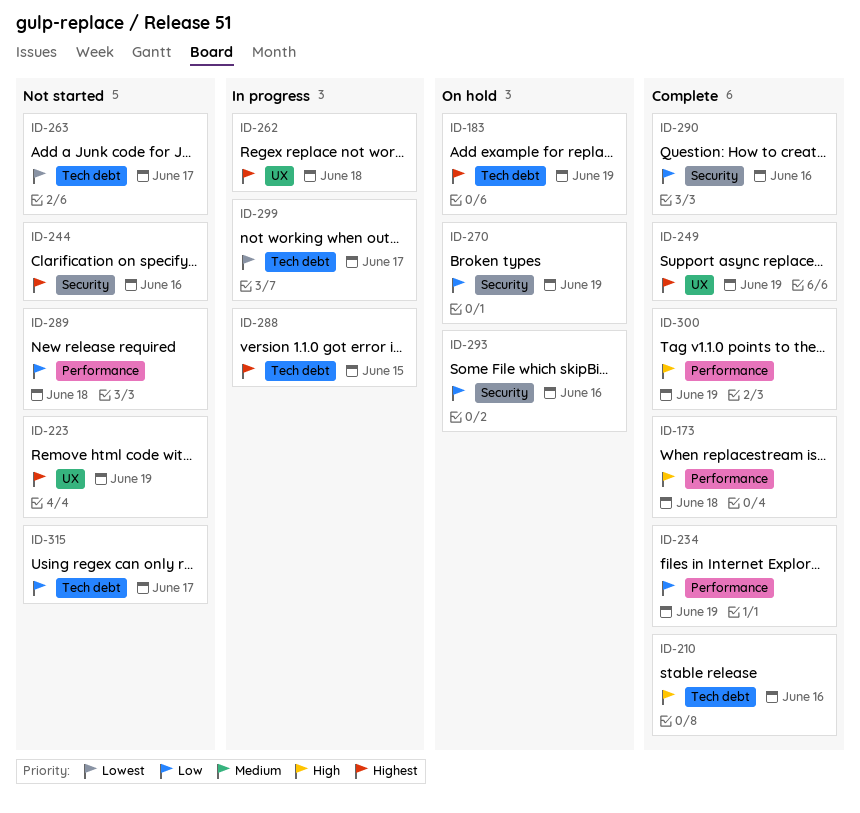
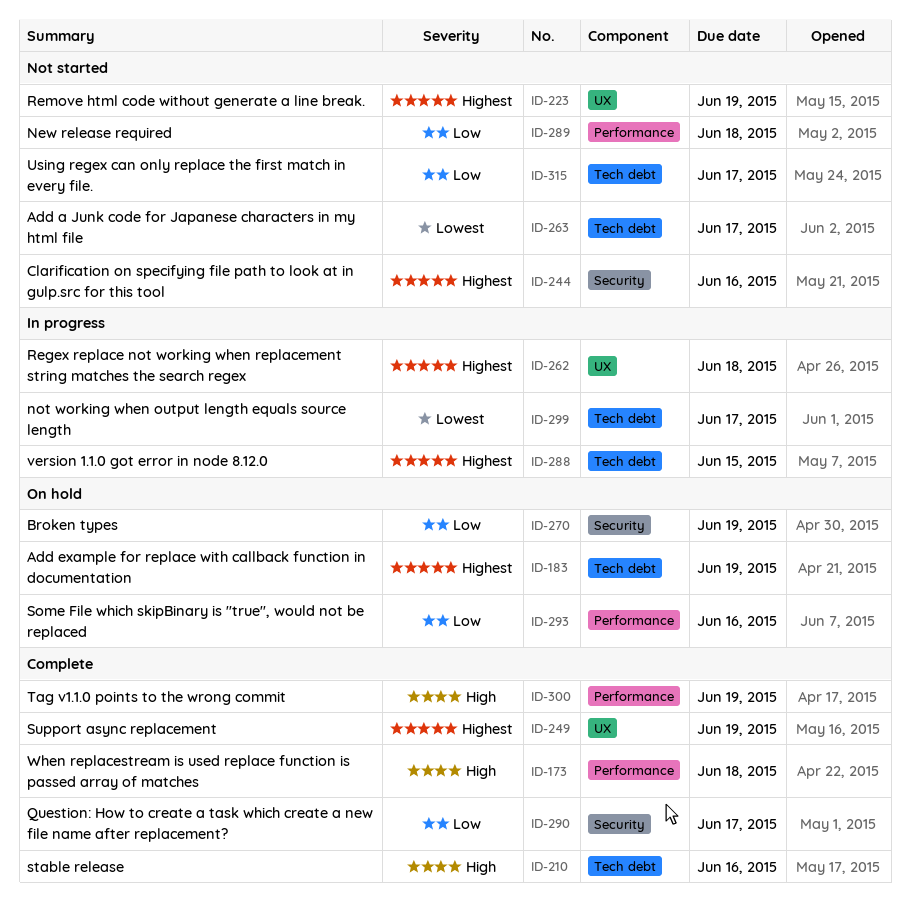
ID-234: present -> none
ID-290, due: Jun 16 -> Jun 17
ID-293, label: Security -> Performance

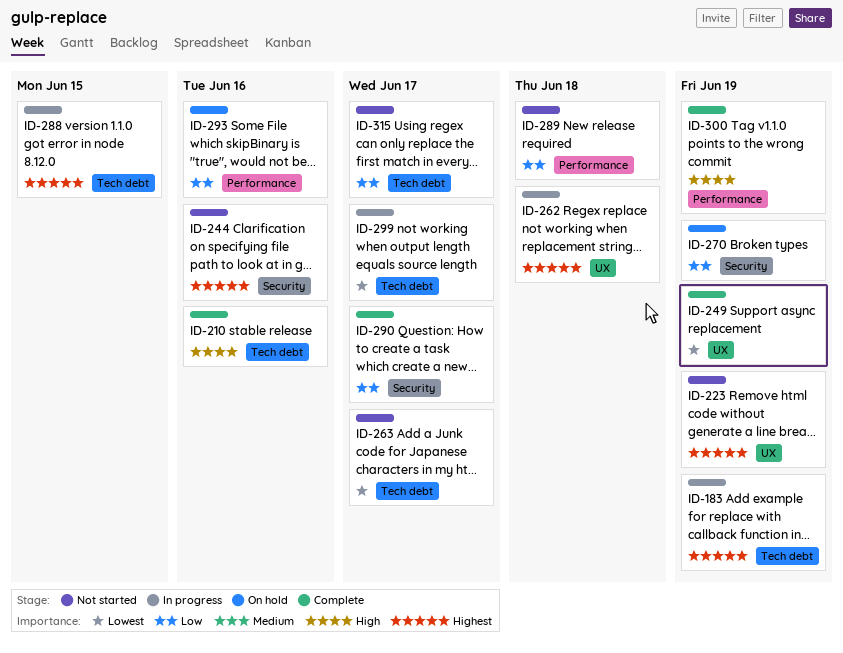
ID-173: present -> none
ID-183, status: On hold -> In progress
ID-249, priority: Highest -> Lowest

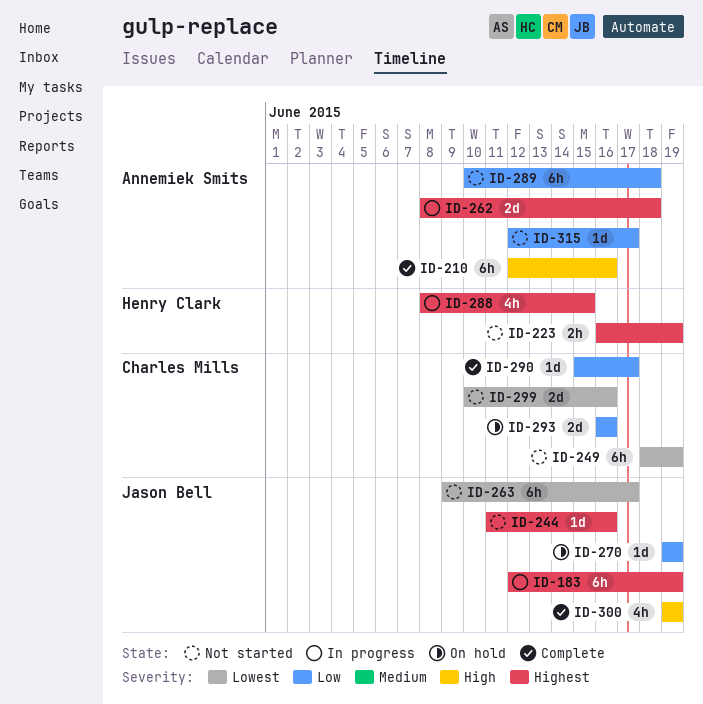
ID-249, status: Complete -> Not started
ID-299, status: In progress -> Not started
ID-299, due: Jun 17 -> Jun 16

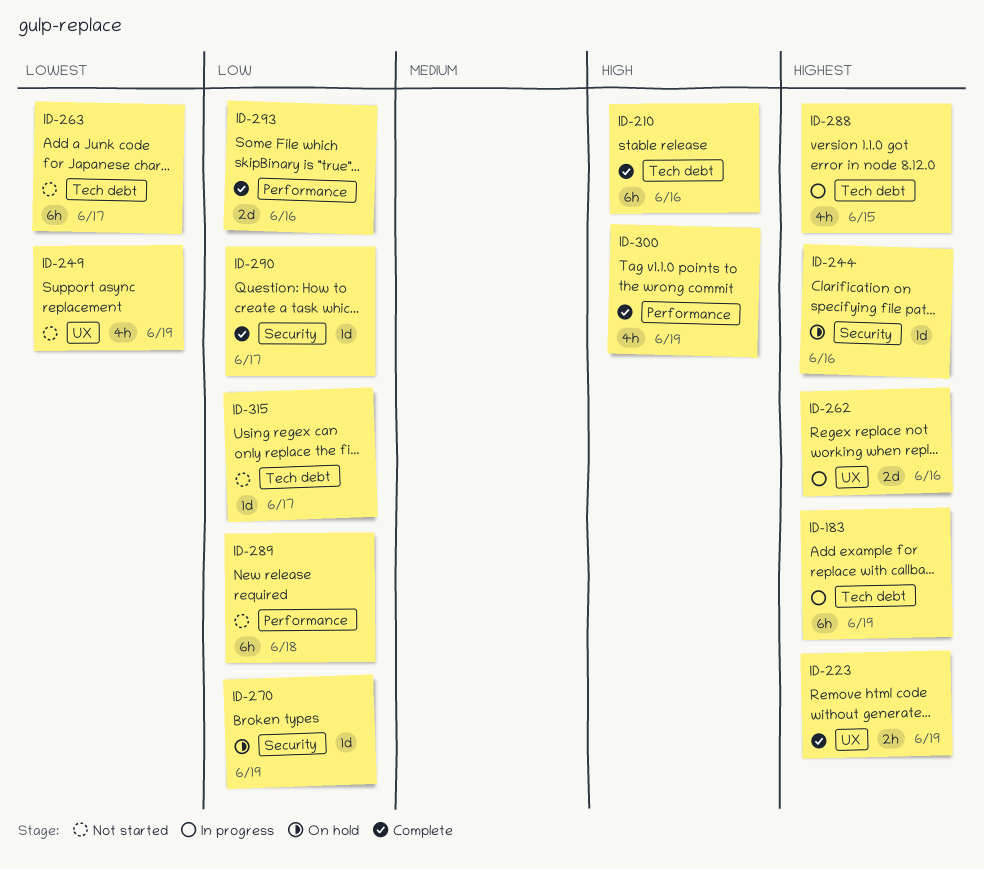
ID-223, status: Not started -> Complete
ID-244, status: Not started -> On hold
ID-249, estimate: 6h -> 4h
ID-262, due: Jun 18 -> Jun 16
ID-293, status: On hold -> Complete
ID-299: present -> none

